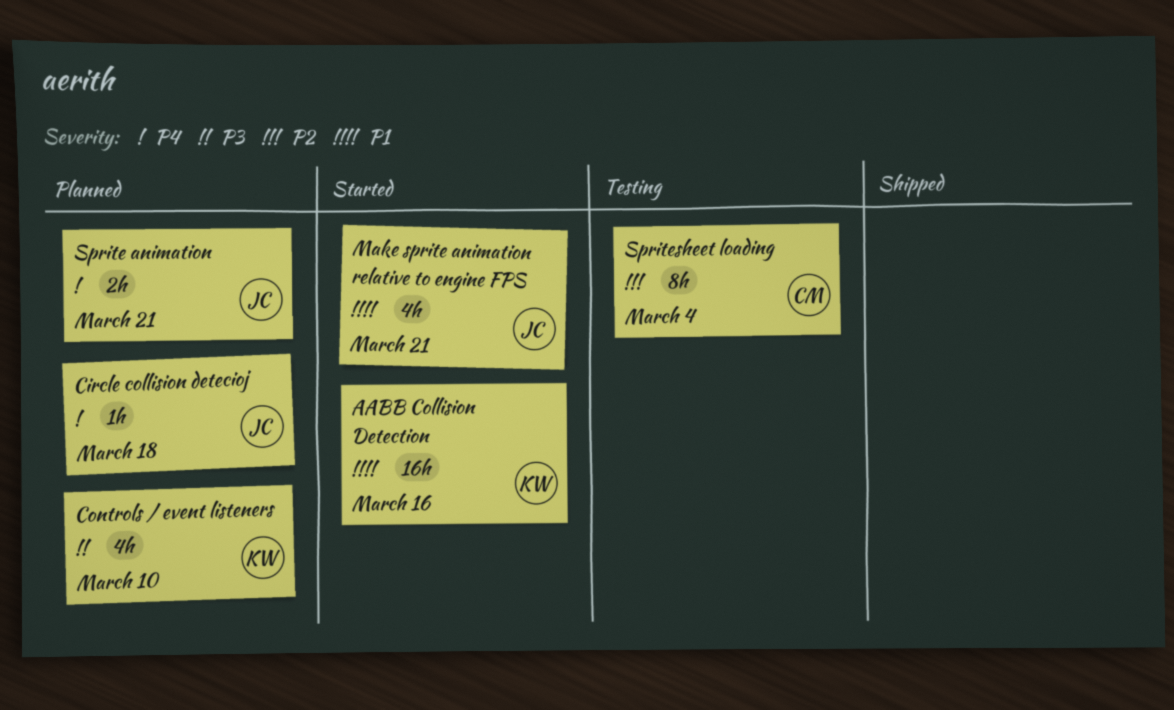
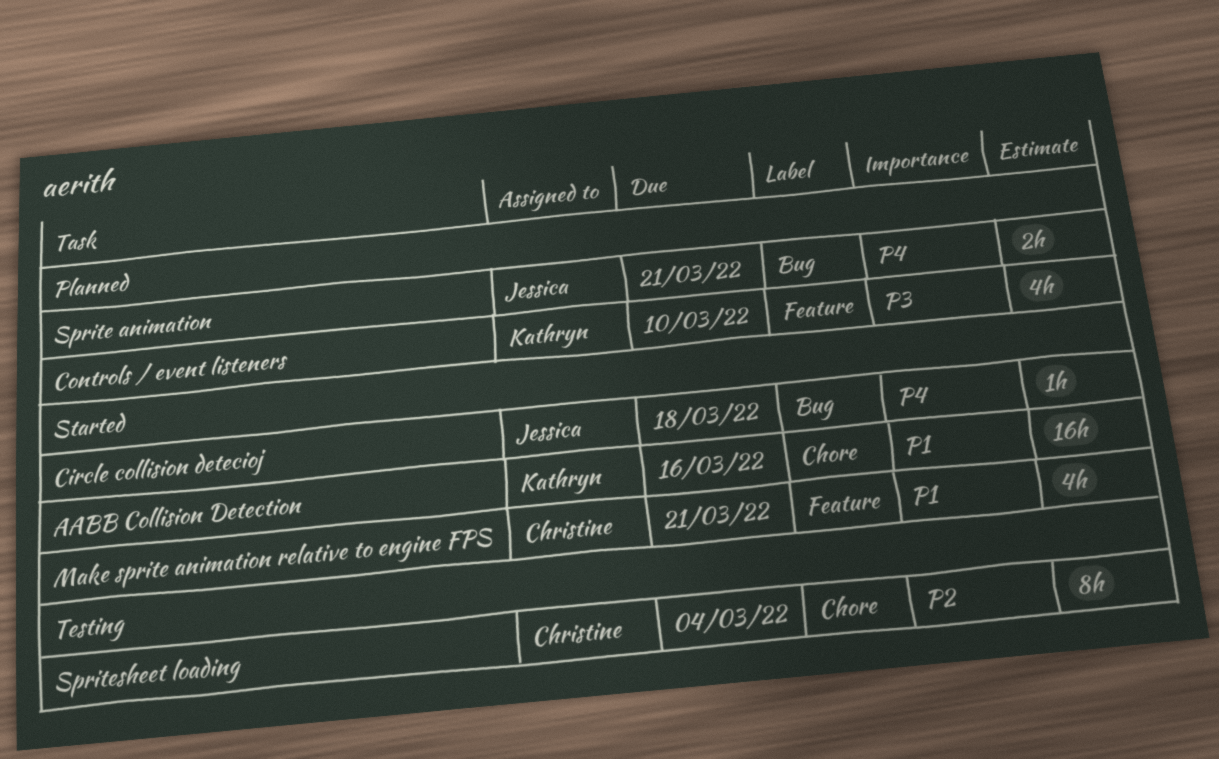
Circle collision detecioj, status: Planned -> Started
Make sprite animation relative to engine FPS, owner: Jessica -> Christine

